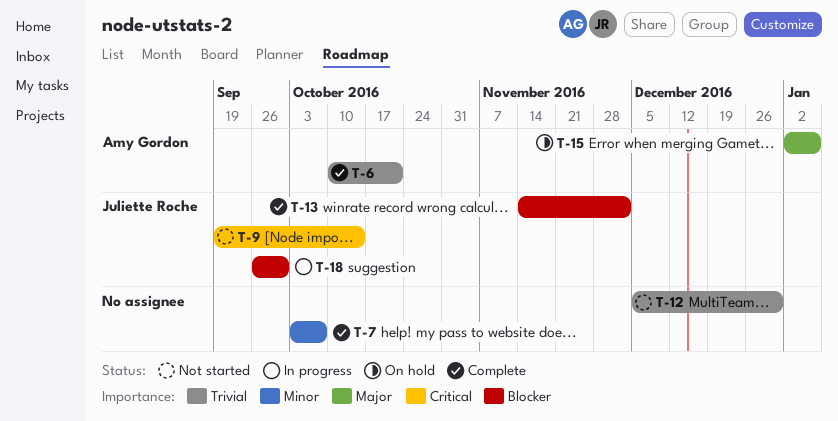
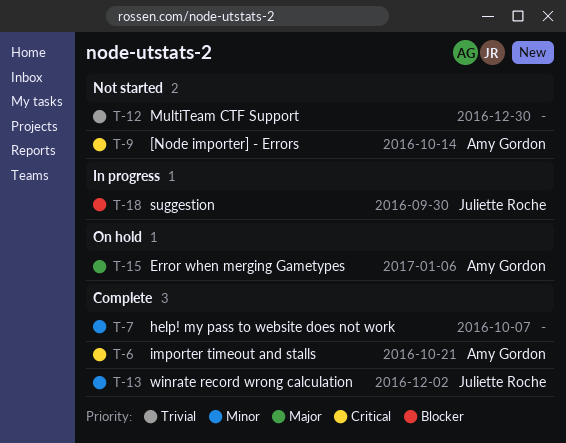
T-6, priority: Trivial -> Critical
T-9, owner: Juliette Roche -> Amy Gordon
T-13, priority: Blocker -> Minor

